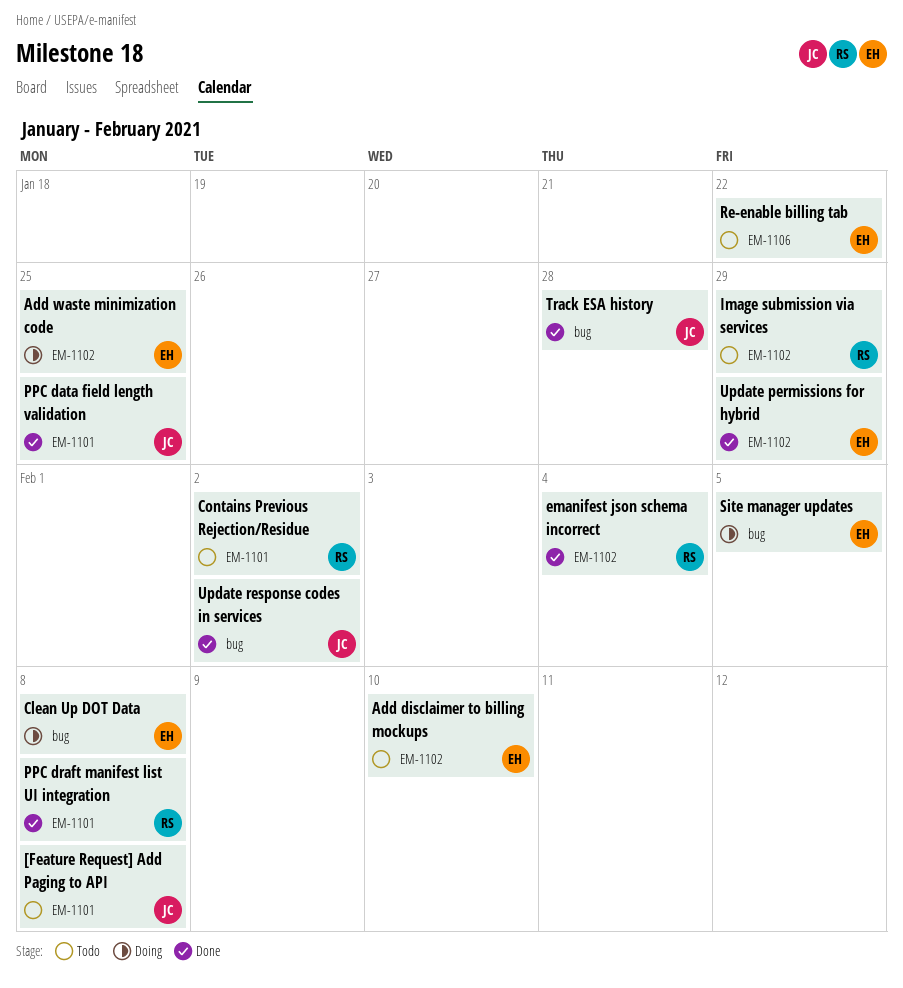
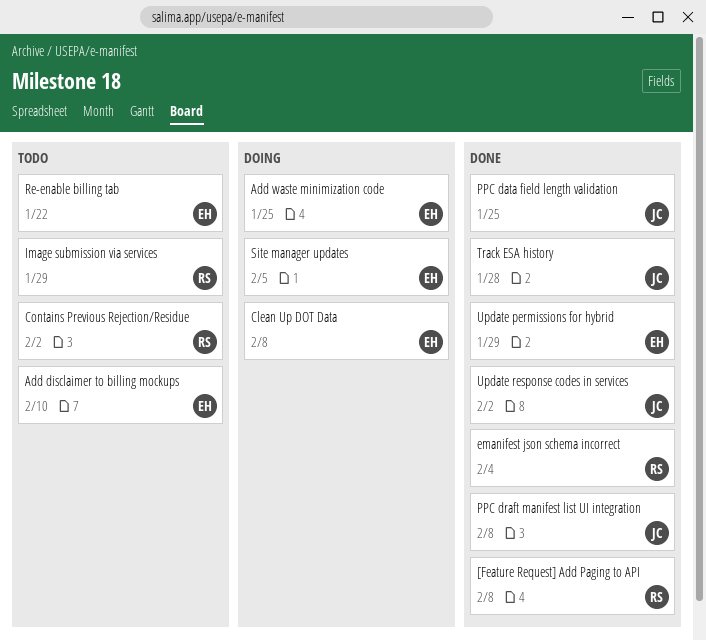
[Feature Request] Add Paging to API, status: Todo -> Done
[Feature Request] Add Paging to API, owner: JC -> RS
PPC draft manifest list UI integration, owner: RS -> JC

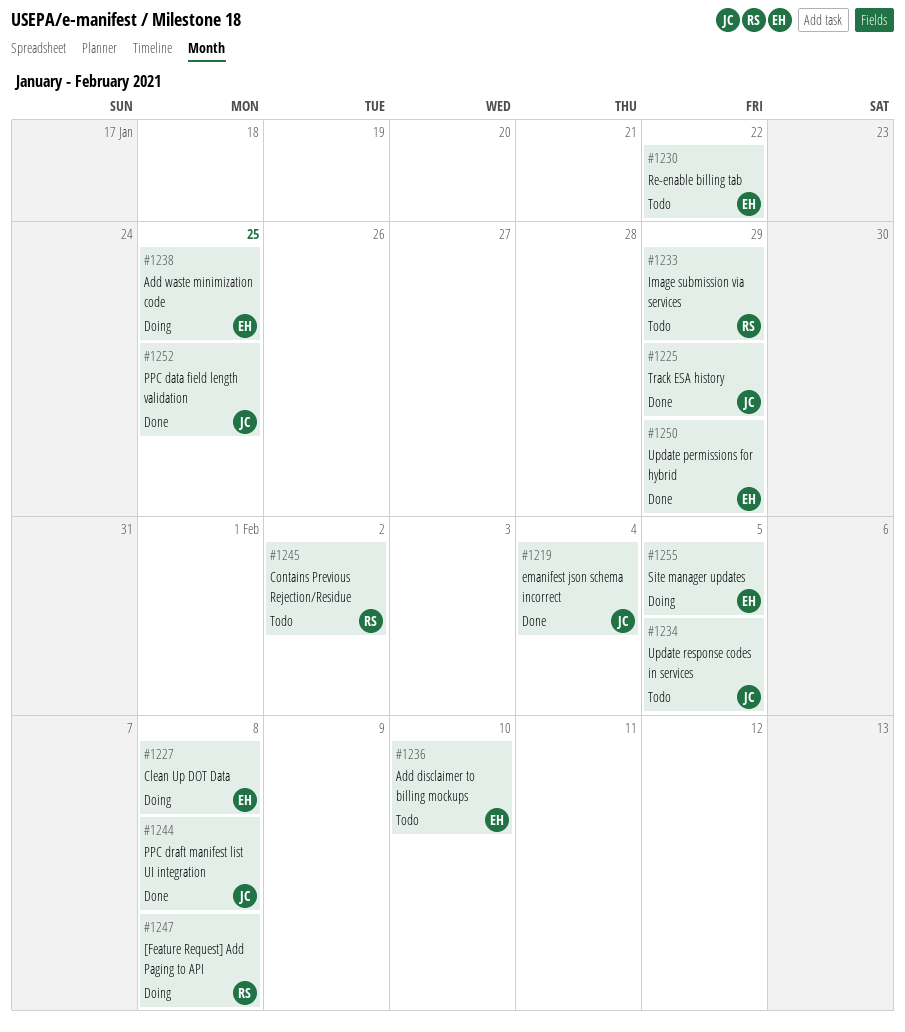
[Feature Request] Add Paging to API, status: Done -> Doing
emanifest json schema incorrect, owner: RS -> JC
Track ESA history, due: Jan 28 -> Jan 29
Update response codes in services, status: Done -> Todo
Update response codes in services, due: Feb 2 -> Feb 5

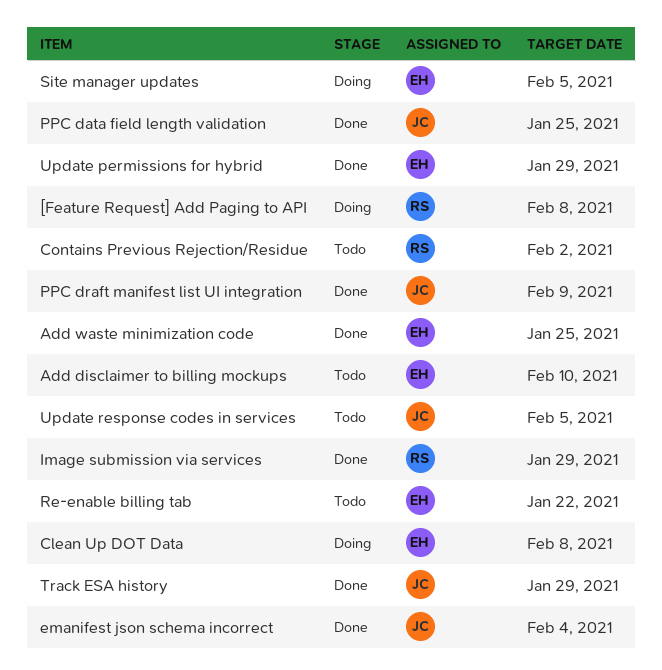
Add waste minimization code, status: Doing -> Done
Image submission via services, status: Todo -> Done
PPC draft manifest list UI integration, due: Feb 8 -> Feb 9

